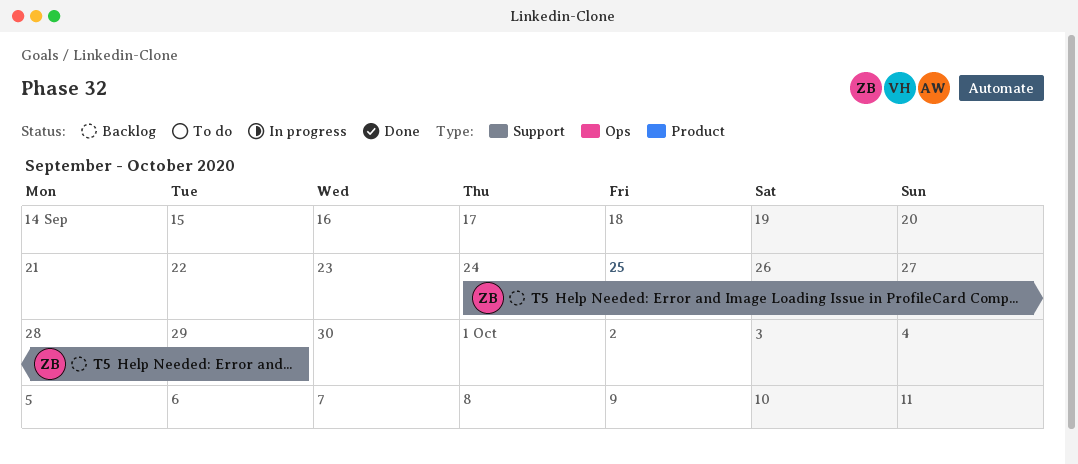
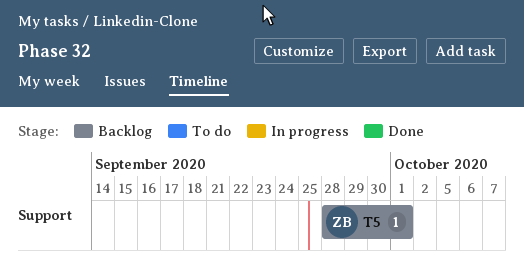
T5, start: Sep 24 -> Sep 28
T5, due: Sep 29 -> Oct 1

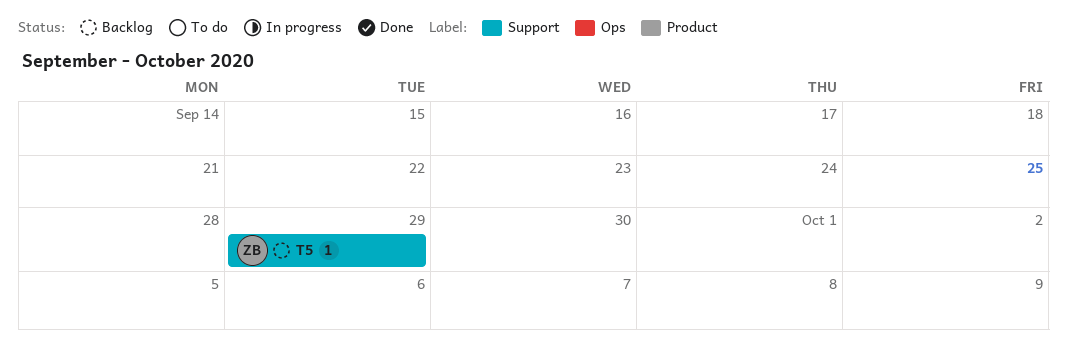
T5, start: Sep 28 -> Sep 29
T5, due: Oct 1 -> Sep 29

